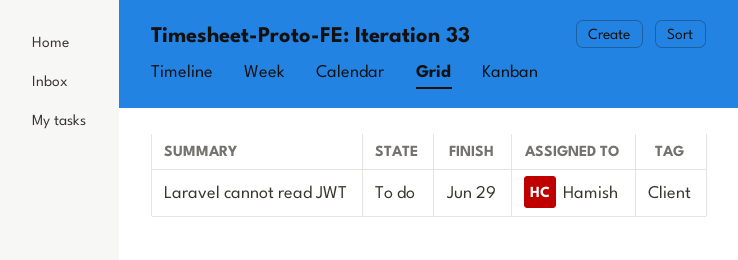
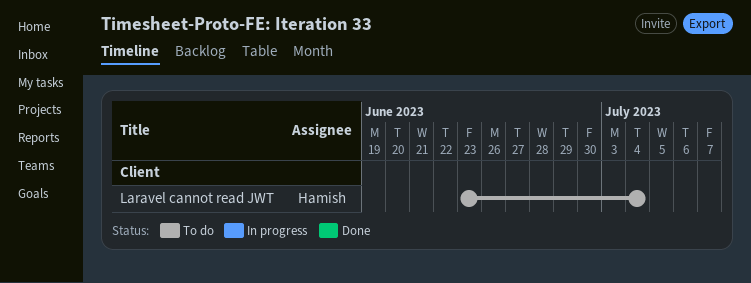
Laravel cannot read JWT, due: Jun 29 -> Jul 4

